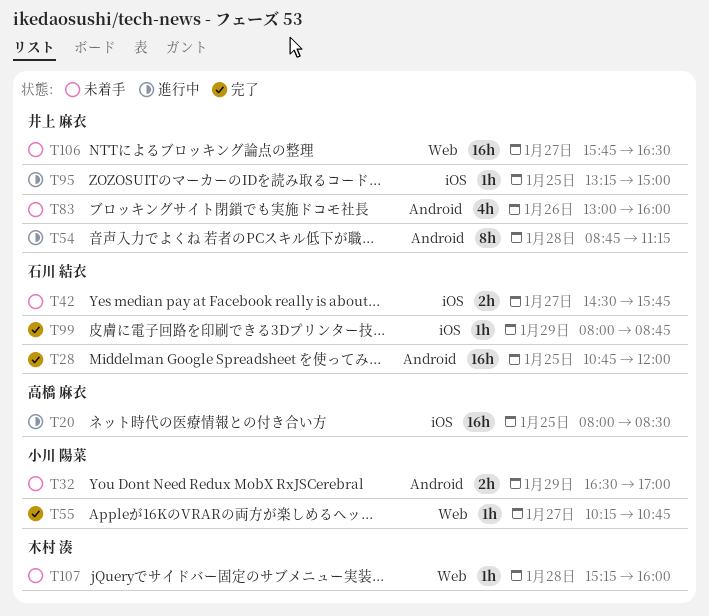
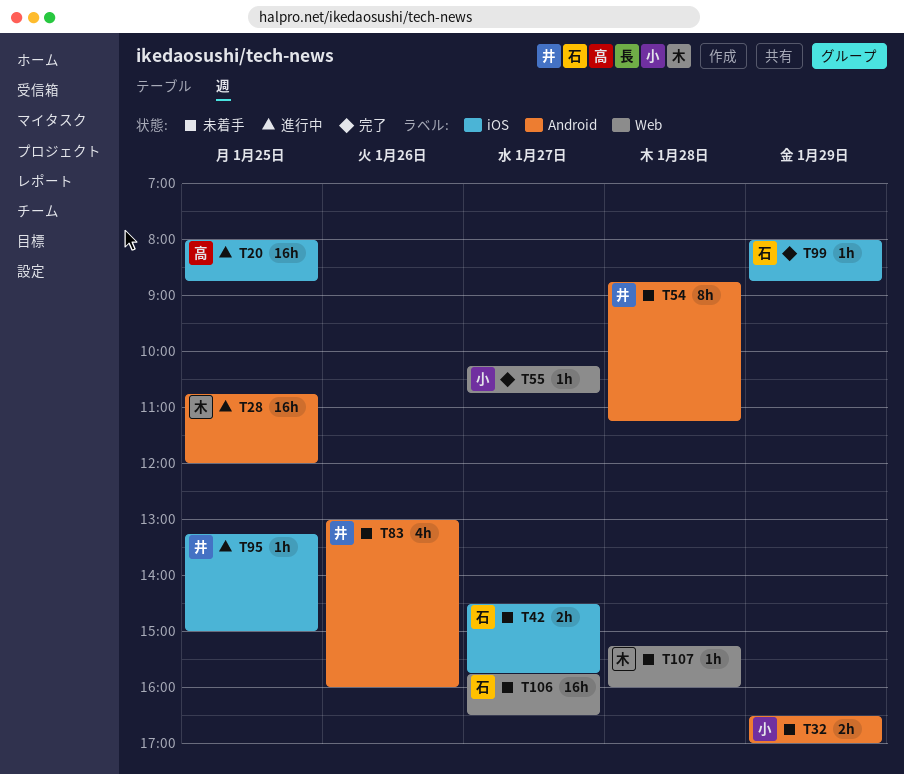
T20, ends: 08:30 -> 08:45
T28, status: 完了 -> 進行中
T28, owner: 石川 結衣 -> 木村 湊
T54, status: 進行中 -> 未着手
T106, owner: 井上 麻衣 -> 石川 結衣

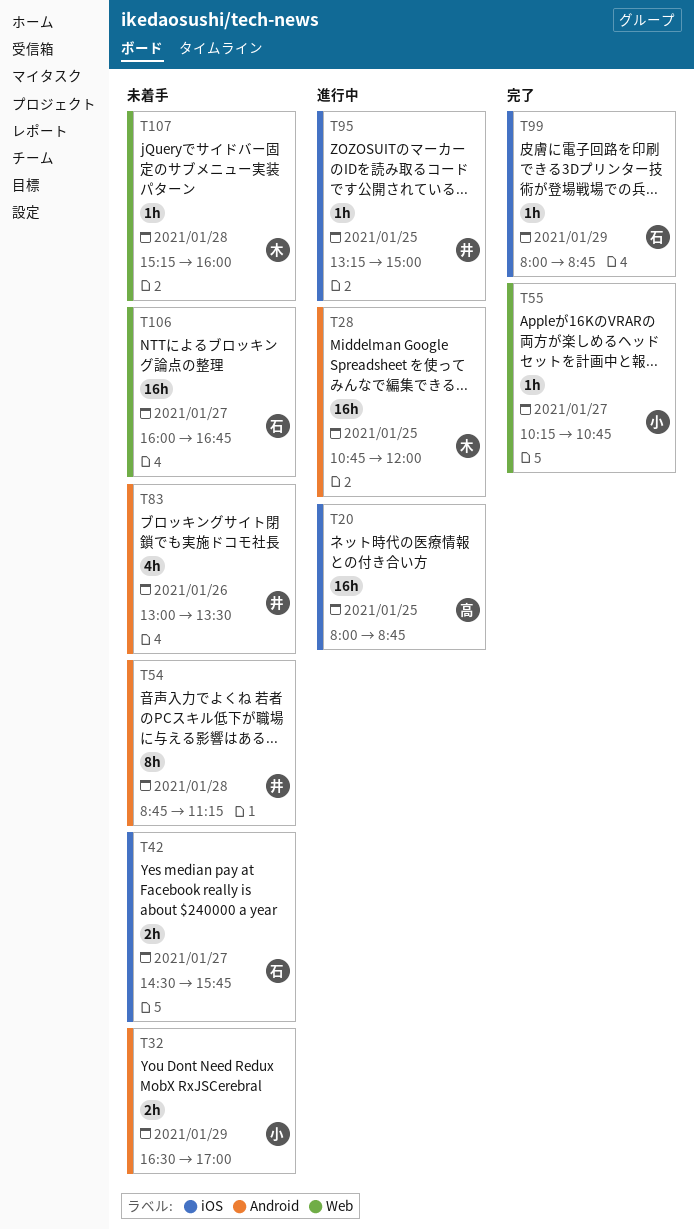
T83, ends: 16:00 -> 13:30
T106, begins: 15:45 -> 16:00
T106, ends: 16:30 -> 16:45

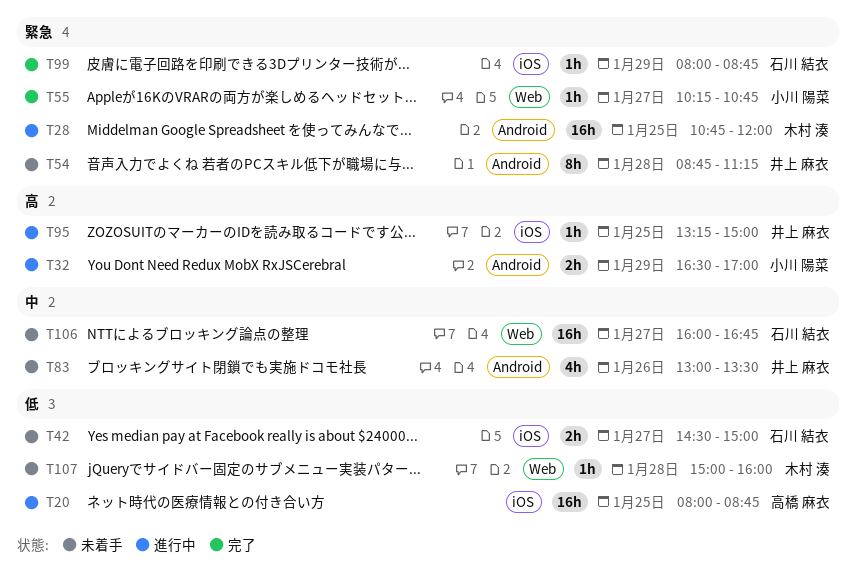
T32, status: 未着手 -> 進行中
T42, ends: 15:45 -> 15:00
T107, begins: 15:15 -> 15:00

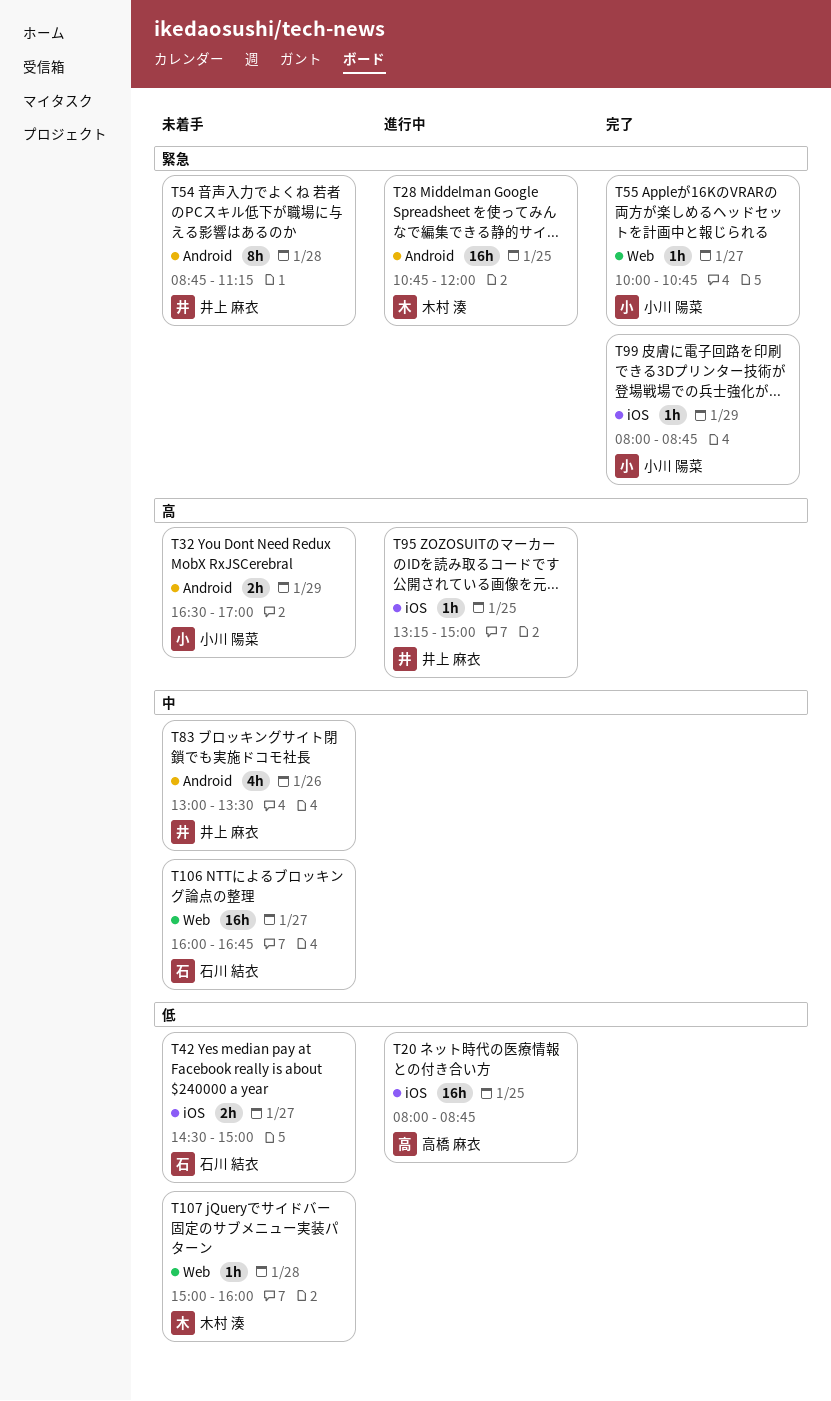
T32, status: 進行中 -> 未着手
T55, begins: 10:15 -> 10:00
T99, owner: 石川 結衣 -> 小川 陽菜

